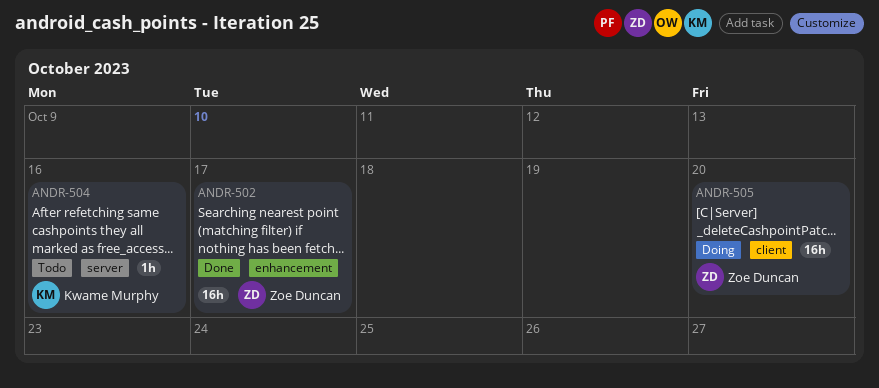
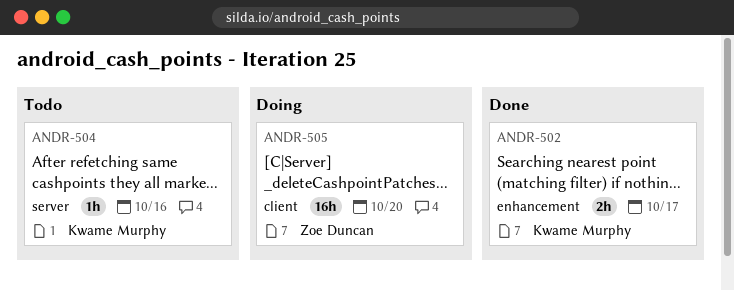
ANDR-502, owner: Zoe Duncan -> Kwame Murphy
ANDR-502, estimate: 16h -> 2h

